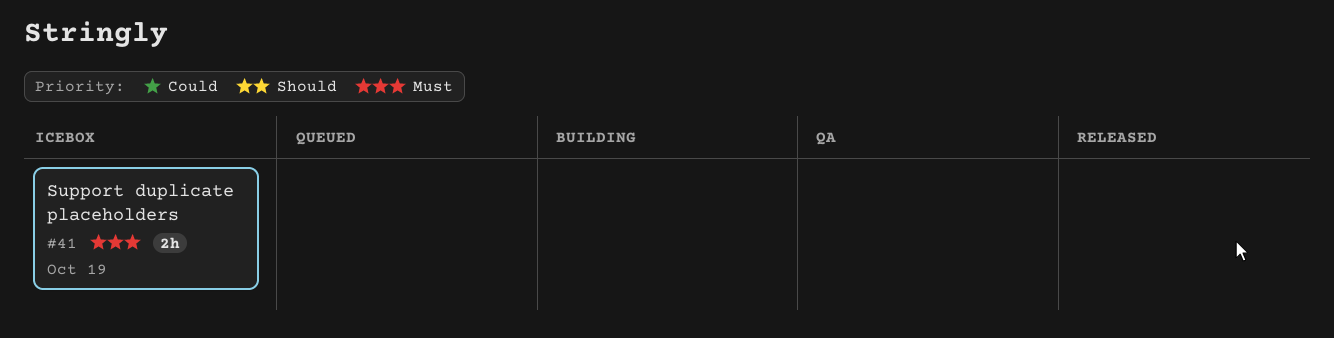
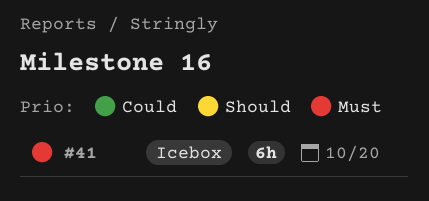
#41, estimate: 2h -> 6h
#41, due: Oct 19 -> Oct 20

